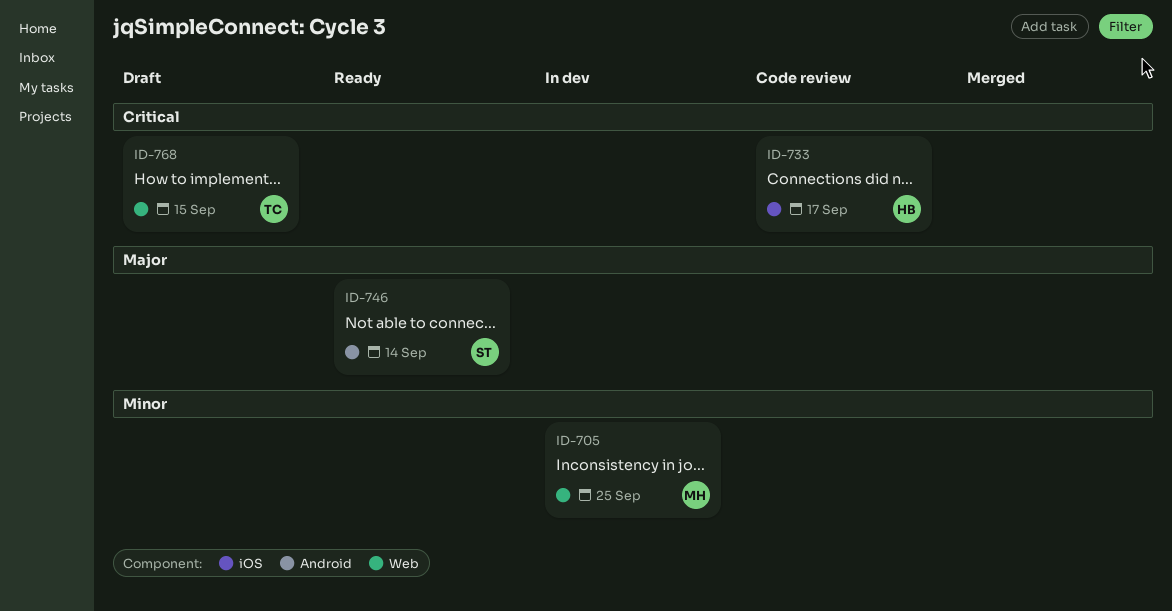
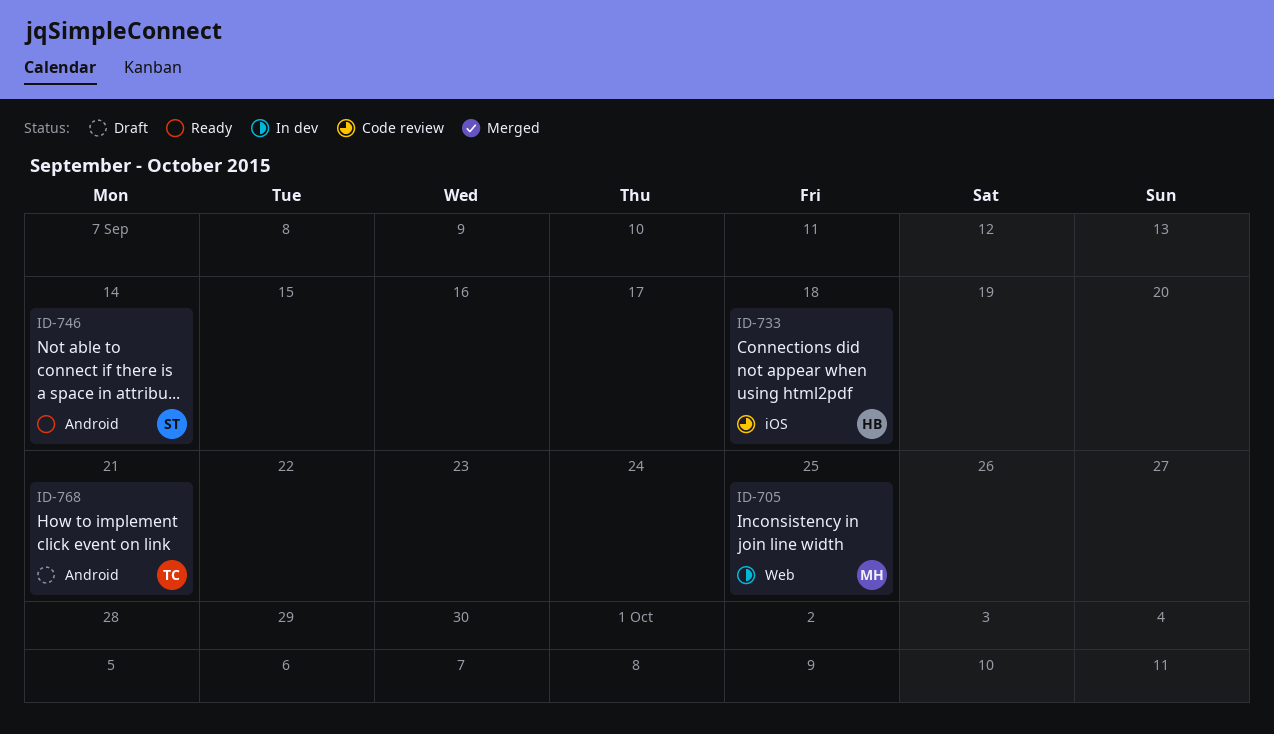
ID-733, due: Sep 17 -> Sep 18
ID-768, label: Web -> Android
ID-768, due: Sep 15 -> Sep 21

